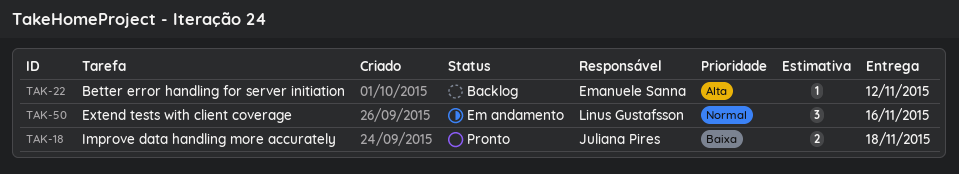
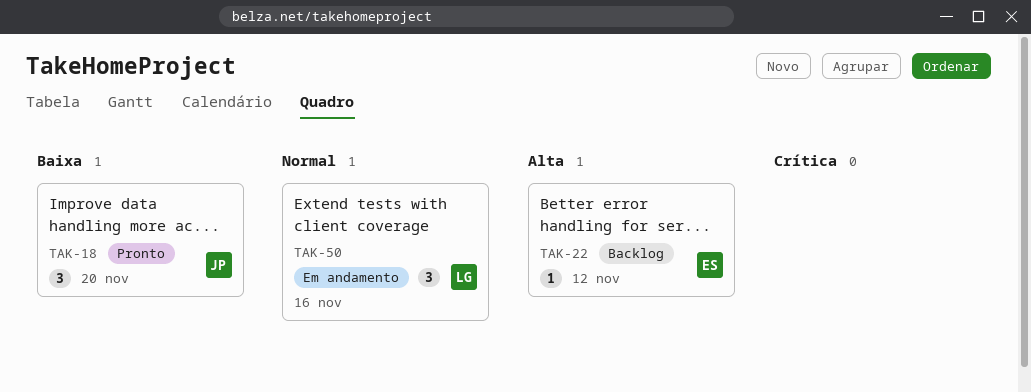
TAK-18, estimate: 2 -> 3
TAK-18, due: Nov 18 -> Nov 20

